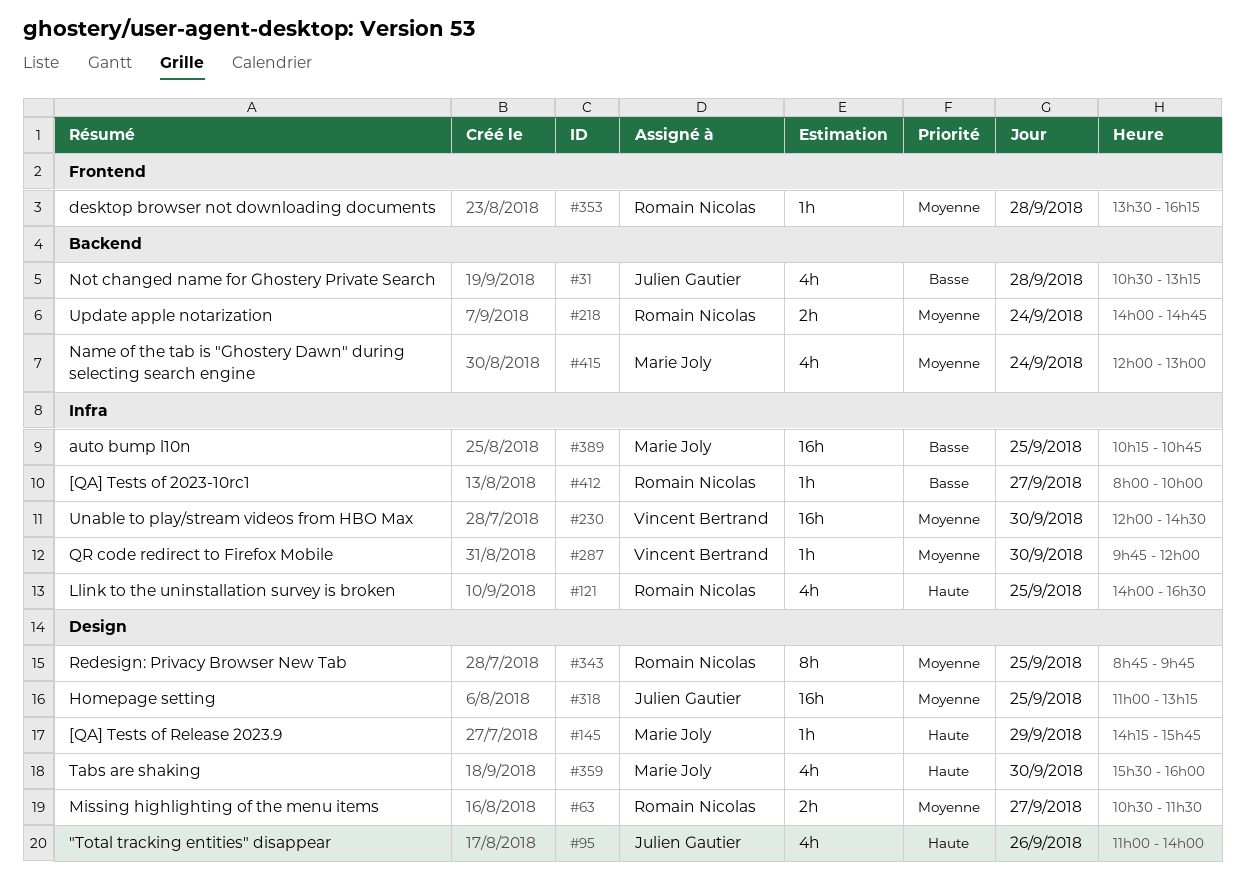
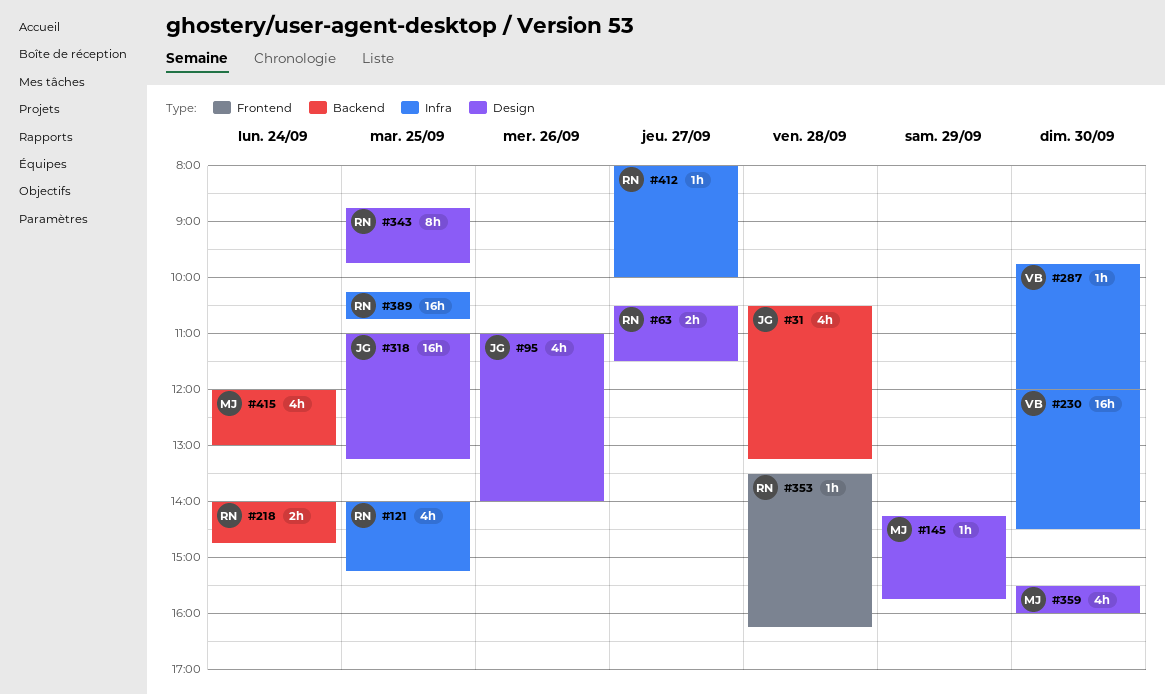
#121, ends: 16:30 -> 15:15
#389, owner: Marie Joly -> Romain Nicolas

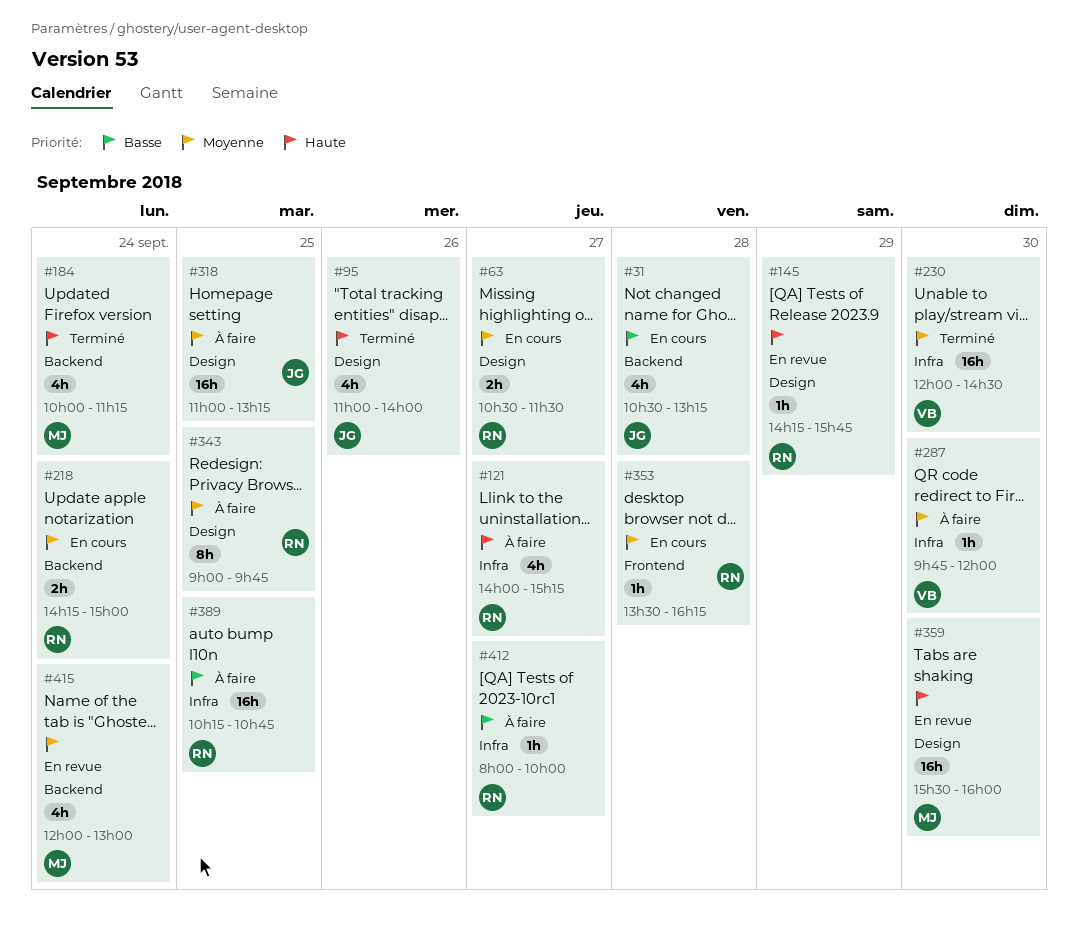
#121, day: Sep 25 -> Sep 27
#145, owner: MJ -> RN
#184: none -> present
#218, begins: 14:00 -> 14:15
#218, ends: 14:45 -> 15:00
#343, begins: 08:45 -> 09:00
#359, estimate: 4h -> 16h

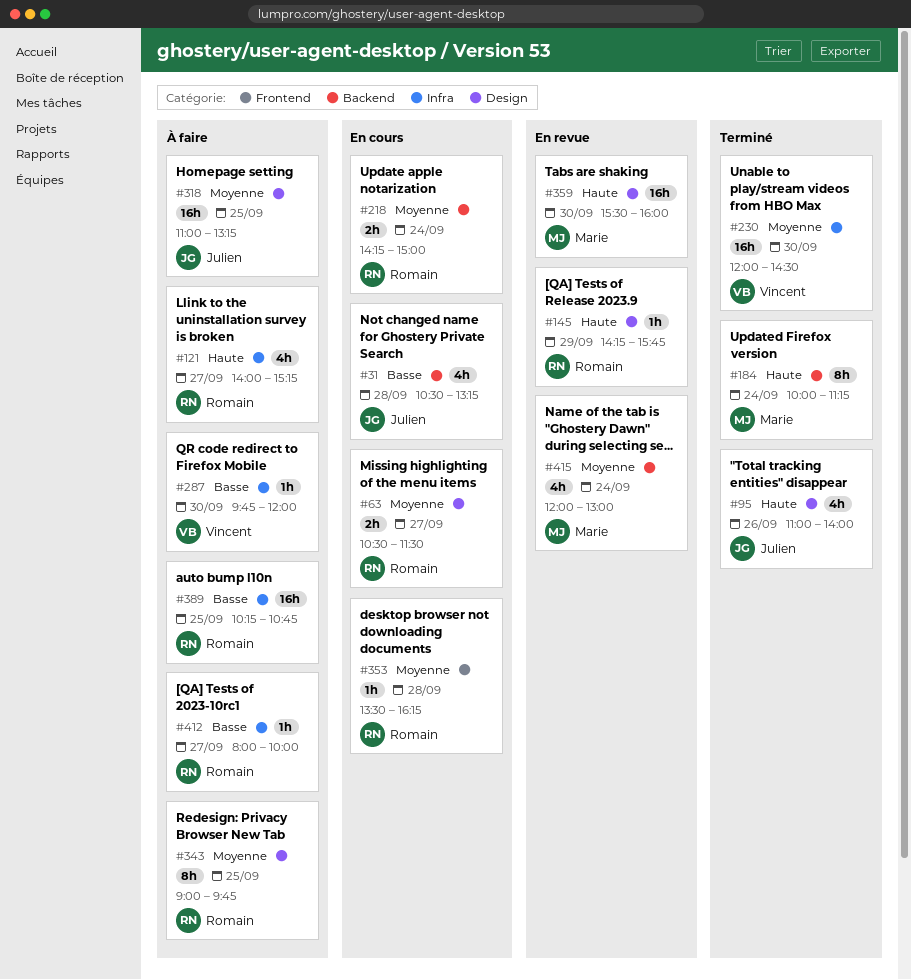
#184, estimate: 4h -> 8h
#287, priority: Moyenne -> Basse

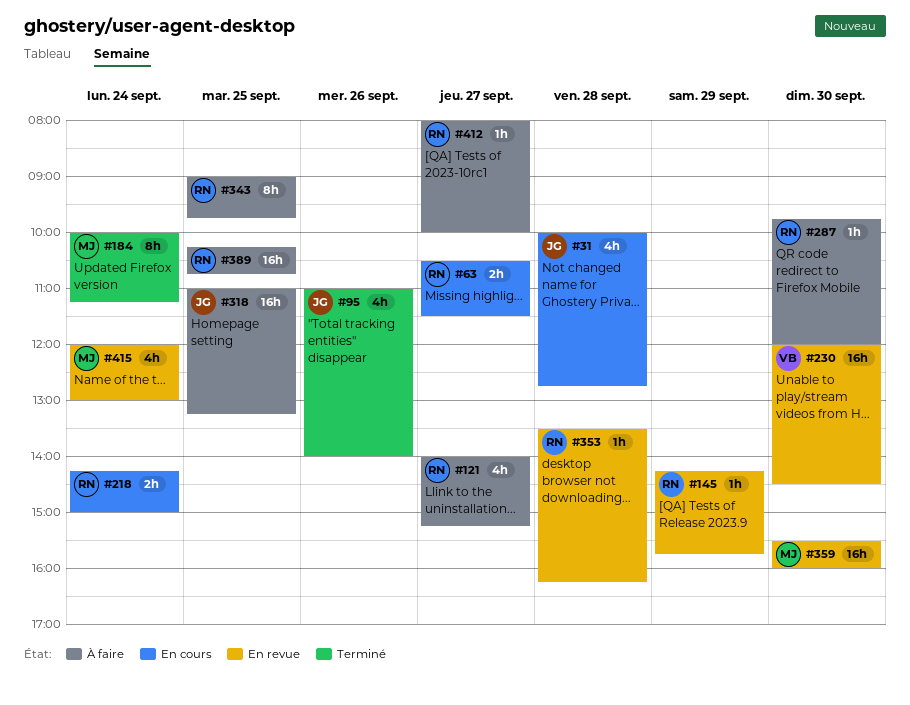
#31, begins: 10:30 -> 10:00
#31, ends: 13:15 -> 12:45
#230, status: Terminé -> En revue
#287, owner: Vincent -> Romain
#353, status: En cours -> En revue

